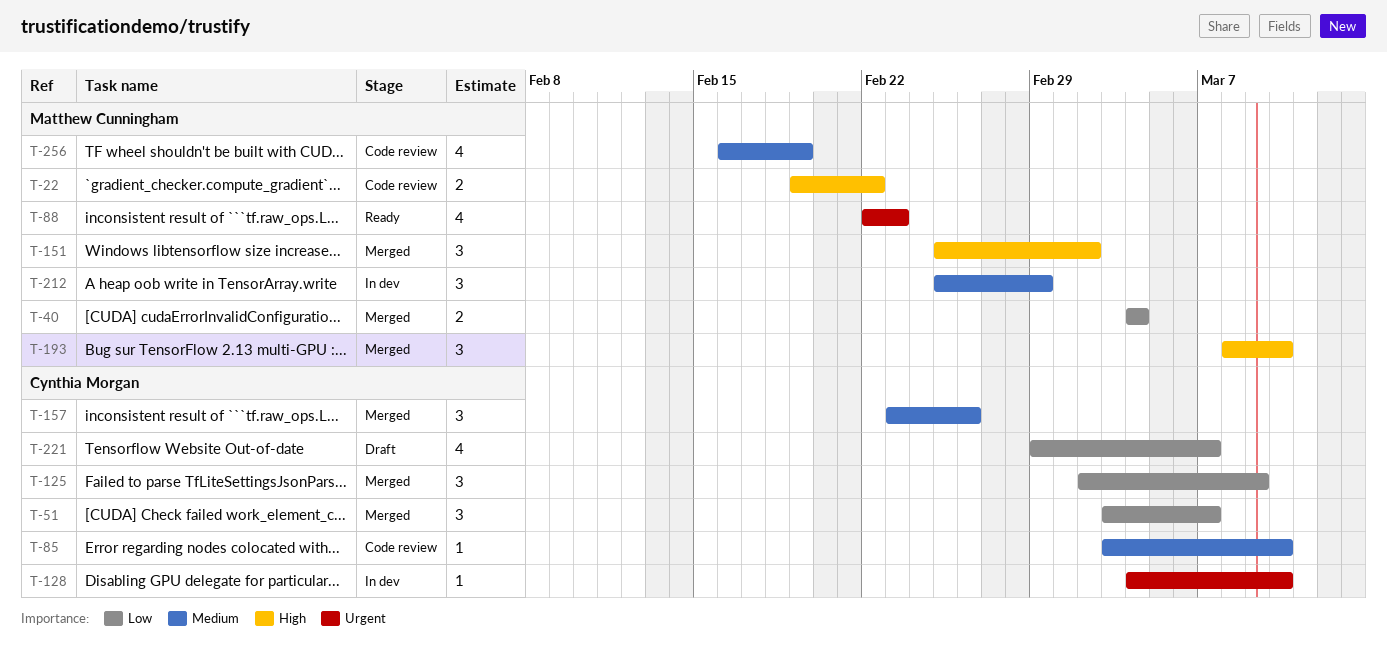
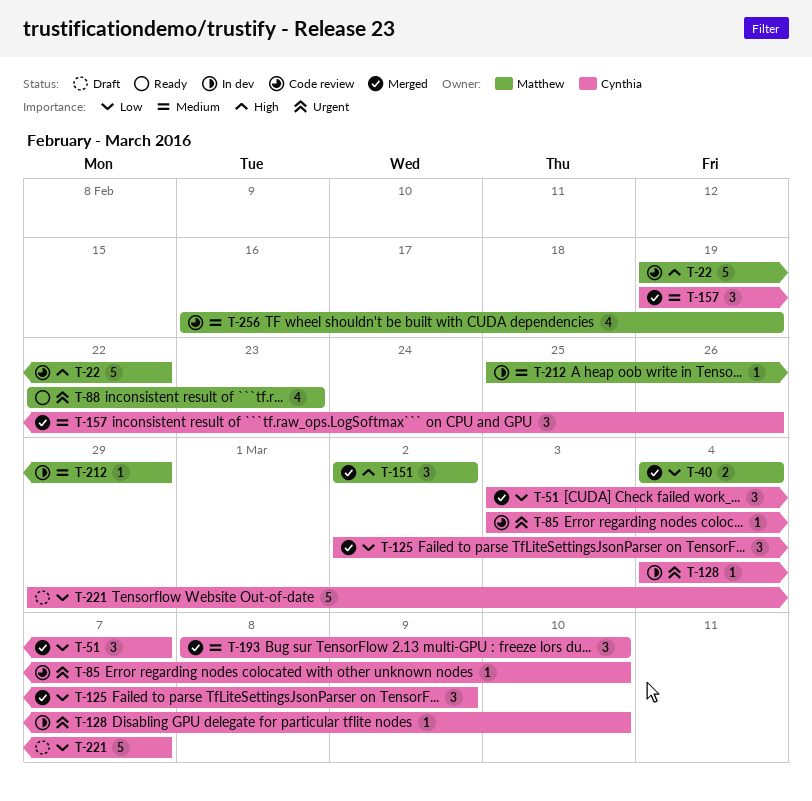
T-22, estimate: 2 -> 5
T-85, priority: Medium -> Urgent
T-151, start: Feb 25 -> Mar 2
T-157, start: Feb 23 -> Feb 19
T-193, owner: Matthew Cunningham -> Cynthia Morgan
T-193, priority: High -> Medium
T-212, estimate: 3 -> 1
T-221, estimate: 4 -> 5

